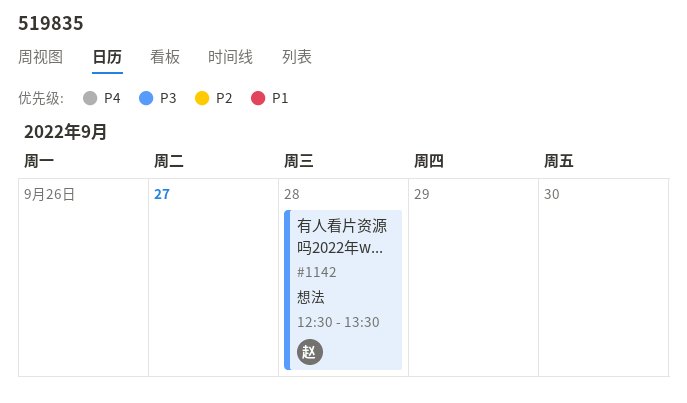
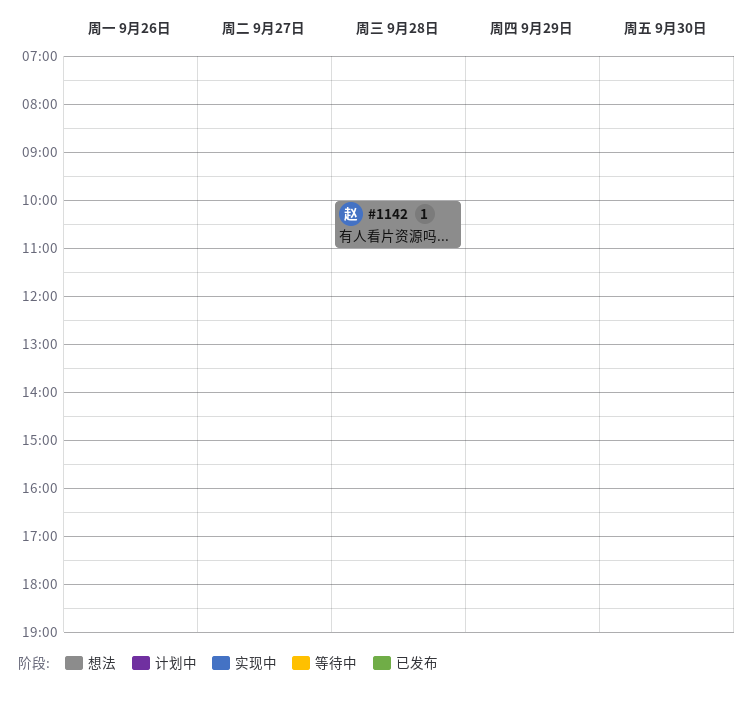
#1142, begins: 12:30 -> 10:00
#1142, ends: 13:30 -> 11:00

